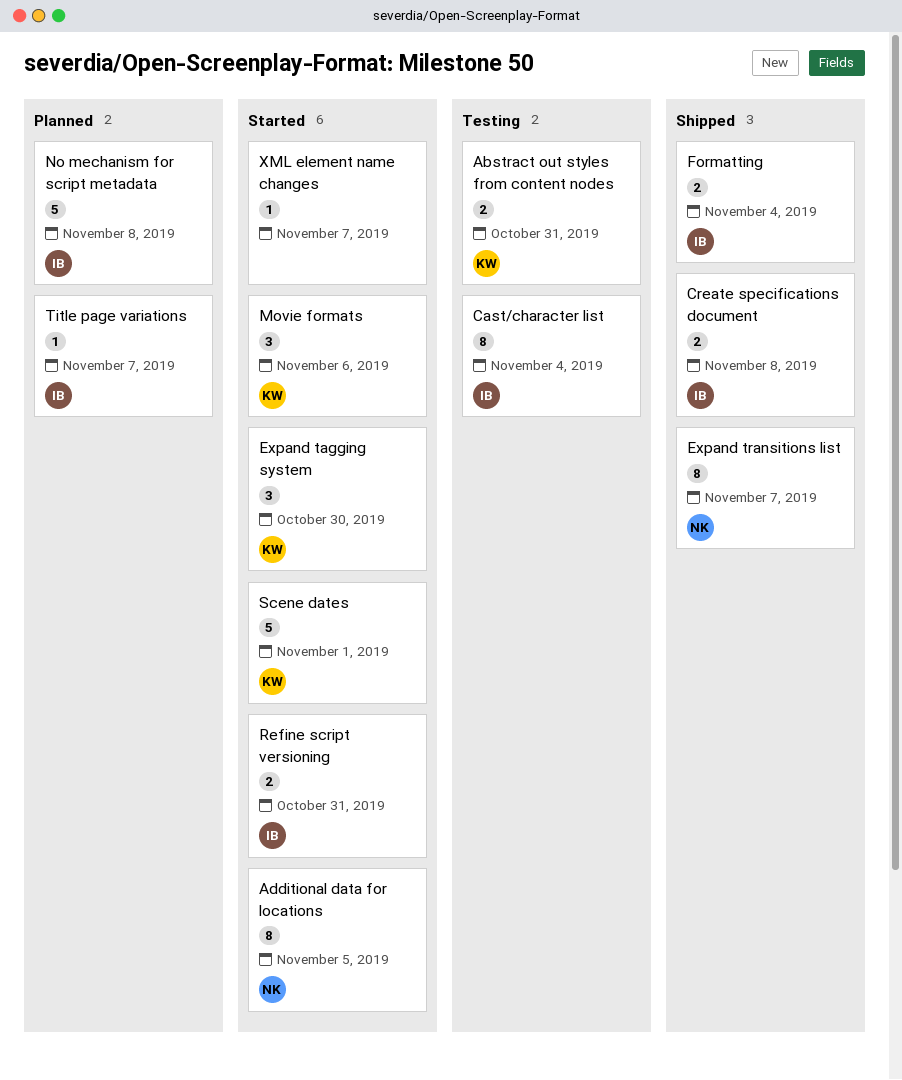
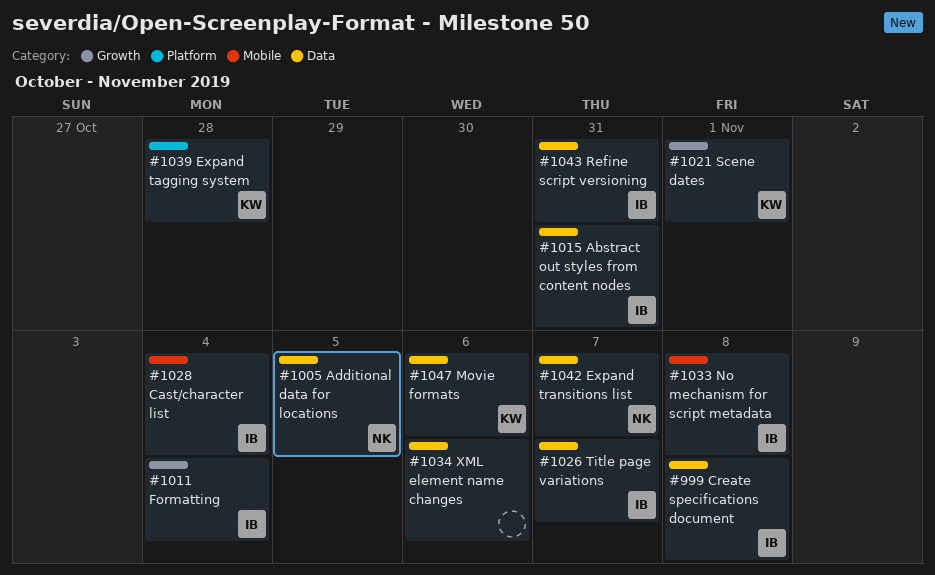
Abstract out styles from content nodes, owner: KW -> IB
Expand tagging system, due: Oct 30 -> Oct 28
XML element name changes, due: Nov 7 -> Nov 6

